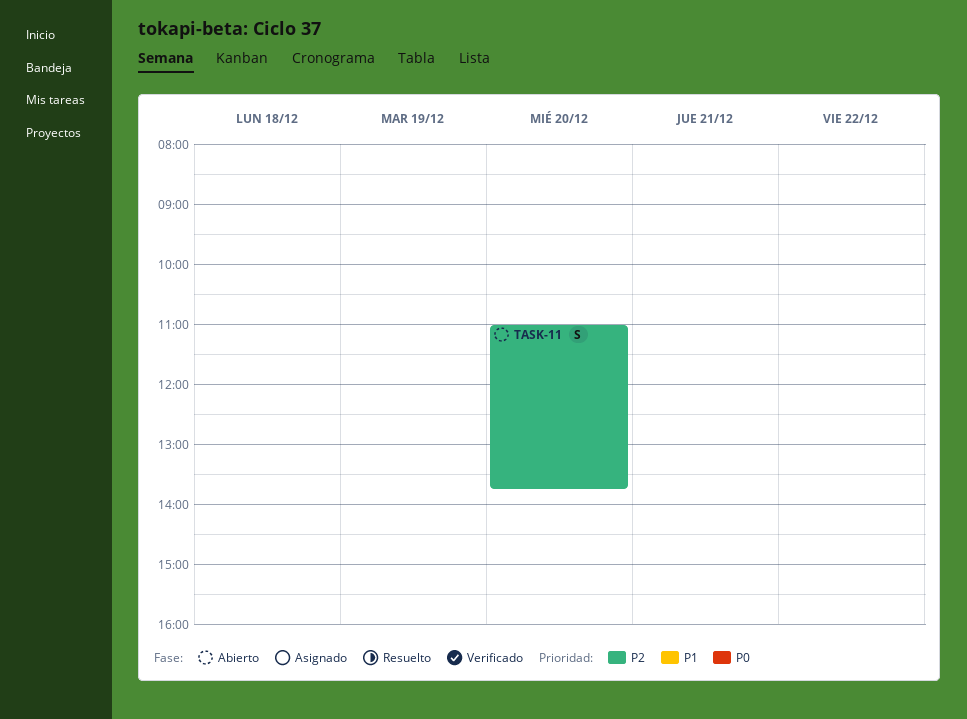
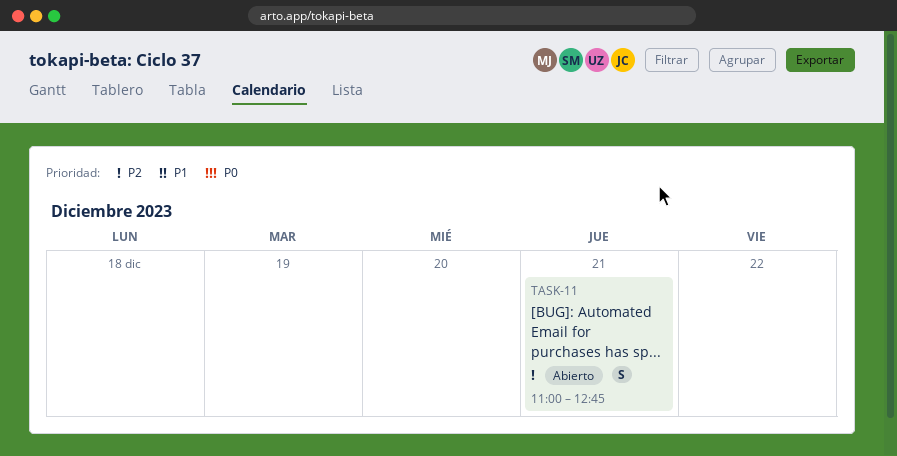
TASK-11, day: Dec 20 -> Dec 21
TASK-11, ends: 13:45 -> 12:45

